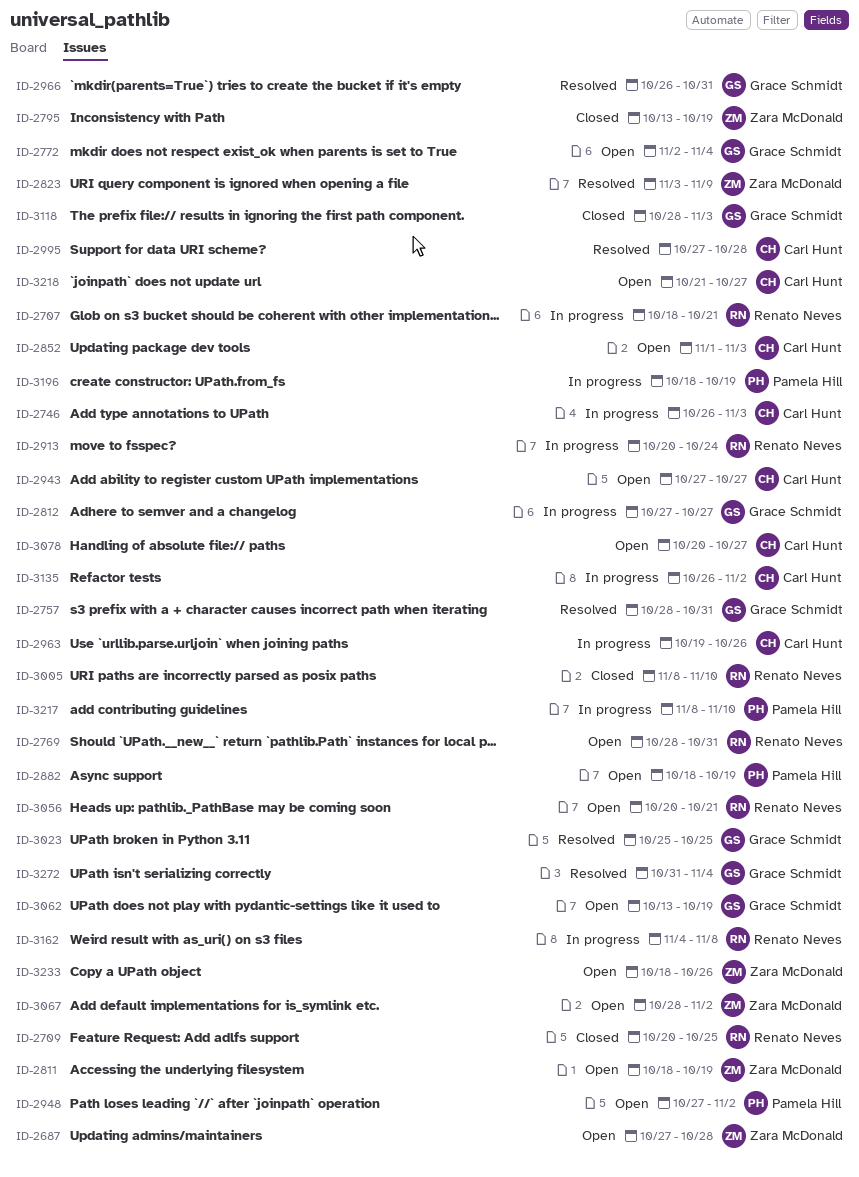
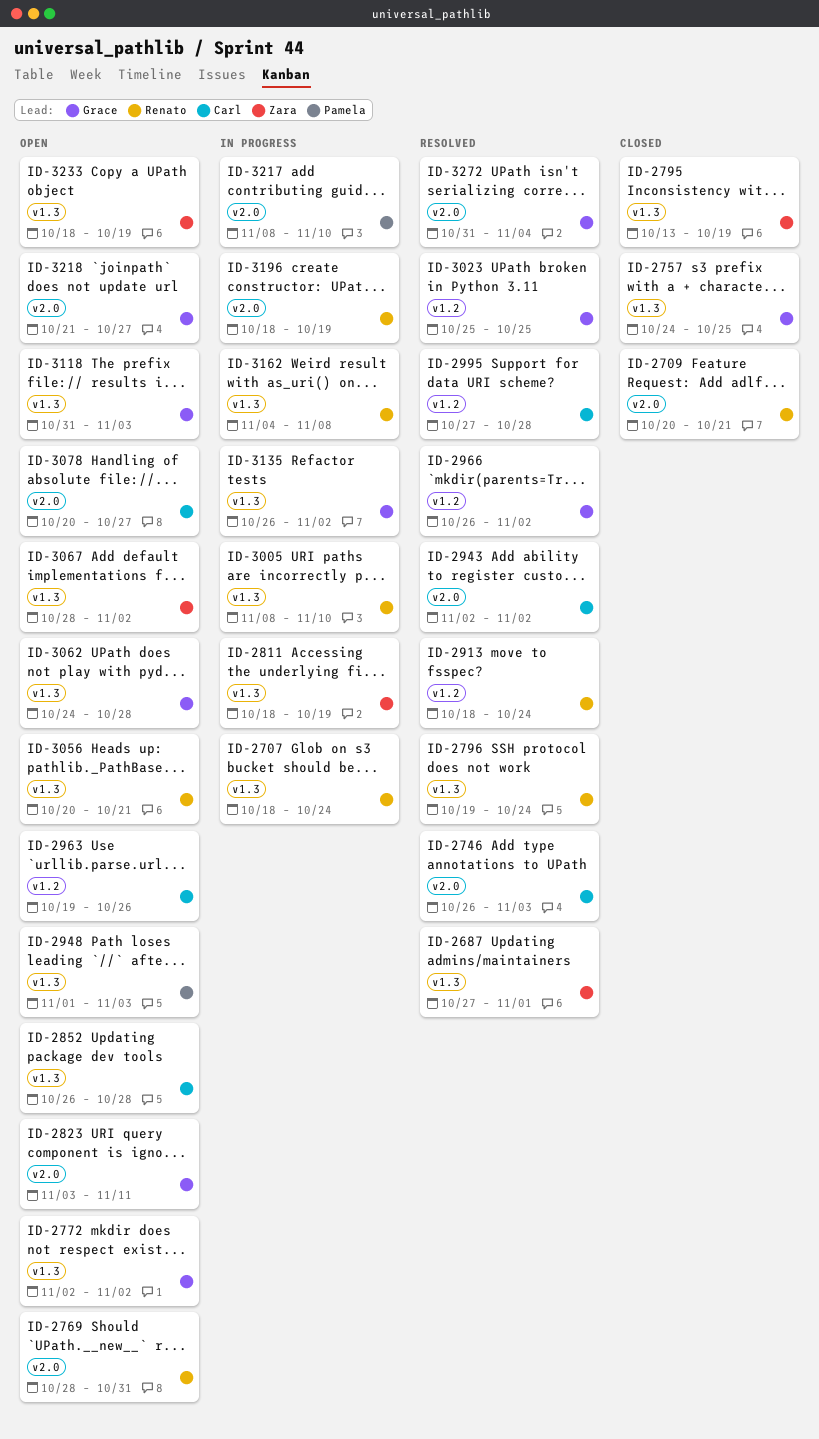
ID-2687, status: Open -> Resolved
ID-2687, due: Oct 28 -> Nov 1
ID-2707, due: Oct 21 -> Oct 24
ID-2709, due: Oct 25 -> Oct 21
ID-2746, status: In progress -> Resolved
ID-2757, status: Resolved -> Closed
ID-2757, start: Oct 28 -> Oct 24
ID-2757, due: Oct 31 -> Oct 25
ID-2772, due: Nov 4 -> Nov 2
ID-2796: none -> present
ID-2811, status: Open -> In progress
ID-2812: present -> none
ID-2823, status: Resolved -> Open
ID-2823, owner: Zara McDonald -> Grace Schmidt
ID-2823, due: Nov 9 -> Nov 11
ID-2852, start: Nov 1 -> Oct 26
ID-2852, due: Nov 3 -> Oct 28
ID-2882: present -> none
ID-2913, status: In progress -> Resolved
ID-2913, start: Oct 20 -> Oct 18
ID-2943, status: Open -> Resolved
ID-2943, start: Oct 27 -> Nov 2
ID-2943, due: Oct 27 -> Nov 2
ID-2948, start: Oct 27 -> Nov 1
ID-2948, due: Nov 2 -> Nov 3
ID-2963, status: In progress -> Open
ID-2966, due: Oct 31 -> Nov 2
ID-3005, status: Closed -> In progress
ID-3062, start: Oct 13 -> Oct 24
ID-3062, due: Oct 19 -> Oct 28
ID-3118, status: Closed -> Open
ID-3118, start: Oct 28 -> Oct 31
ID-3135, owner: Carl Hunt -> Grace Schmidt
ID-3196, owner: Pamela Hill -> Renato Neves
ID-3218, owner: Carl Hunt -> Grace Schmidt
ID-3233, due: Oct 26 -> Oct 19

